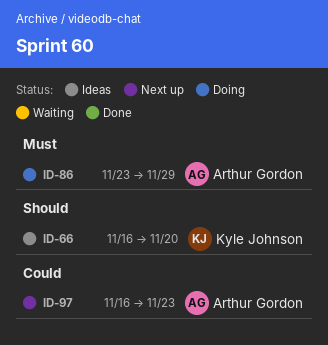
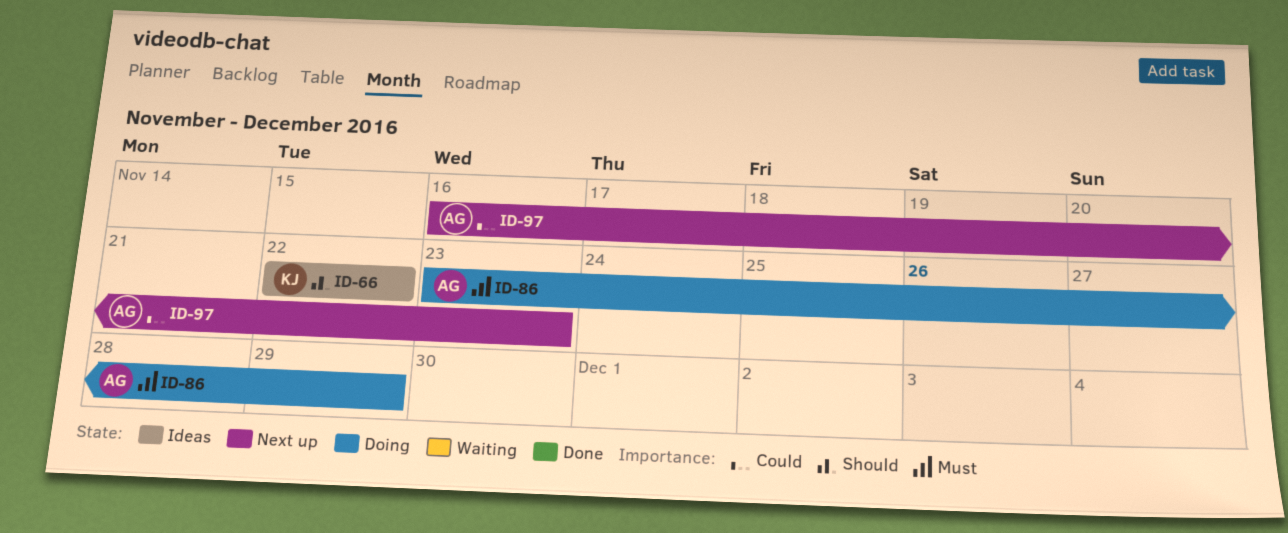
ID-66, start: Nov 16 -> Nov 22
ID-66, due: Nov 20 -> Nov 22

